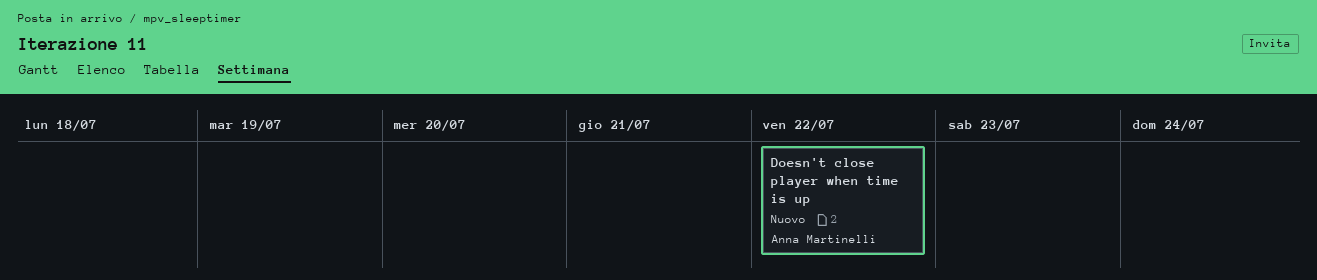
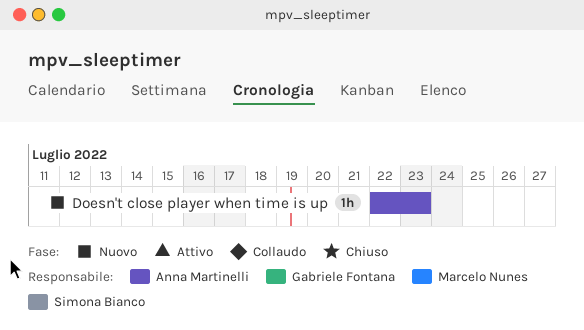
Doesn't close player when time is up, due: Jul 22 -> Jul 23

